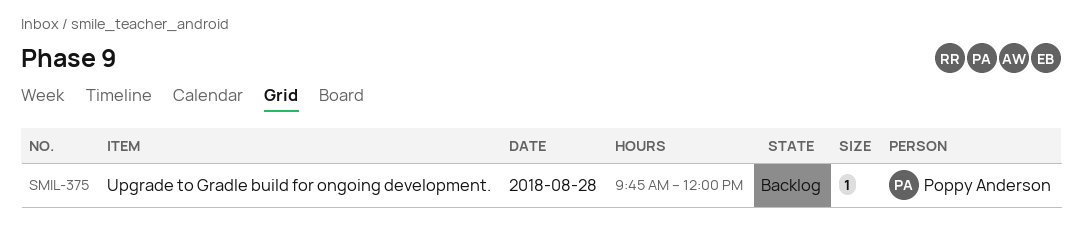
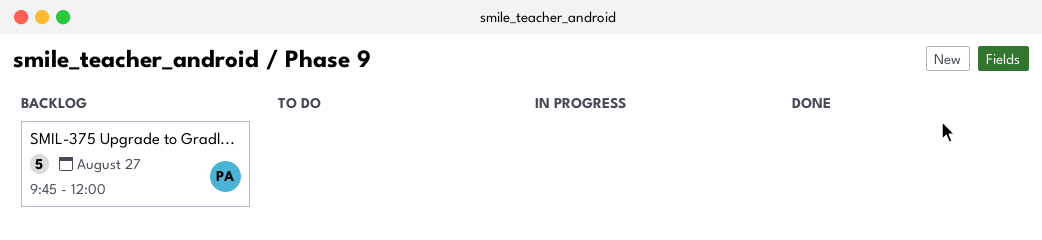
SMIL-375, estimate: 1 -> 5
SMIL-375, day: Aug 28 -> Aug 27

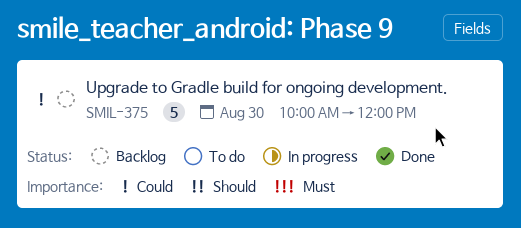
SMIL-375, day: Aug 27 -> Aug 30
SMIL-375, begins: 09:45 -> 10:00

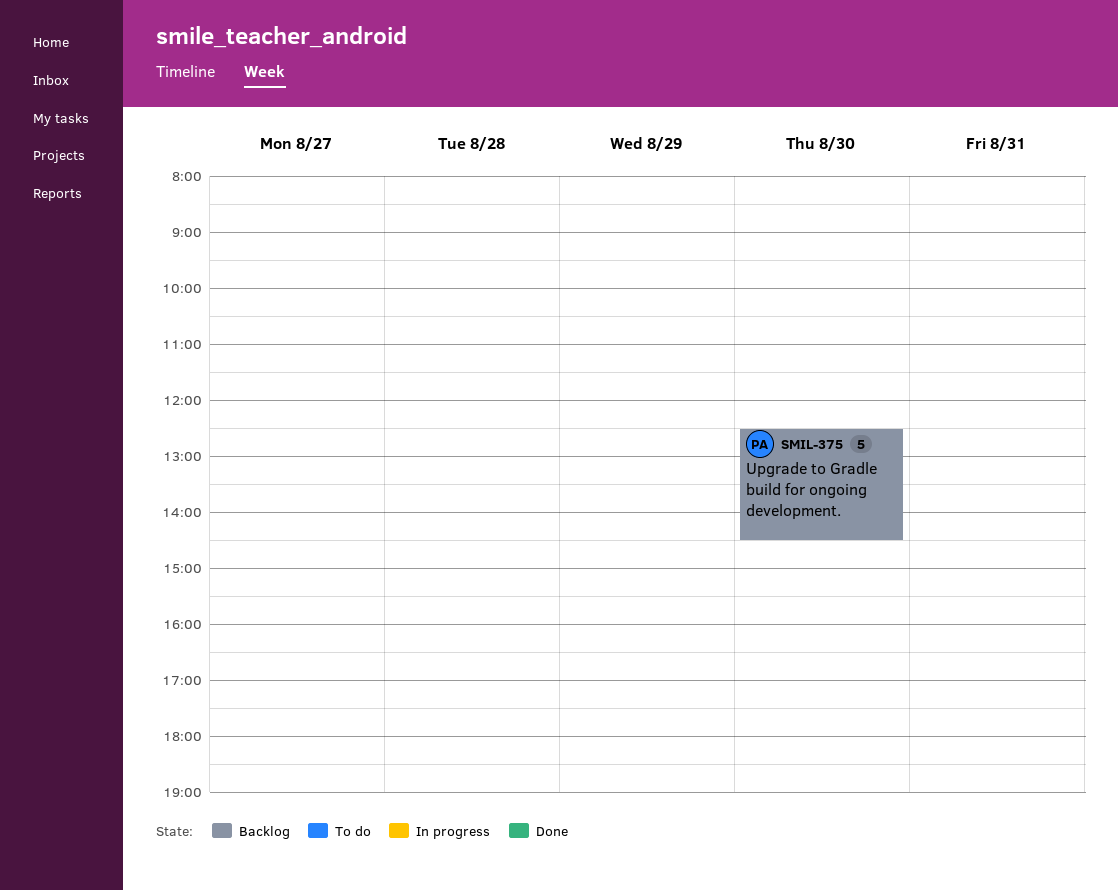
SMIL-375, begins: 10:00 -> 12:30
SMIL-375, ends: 12:00 -> 14:30

